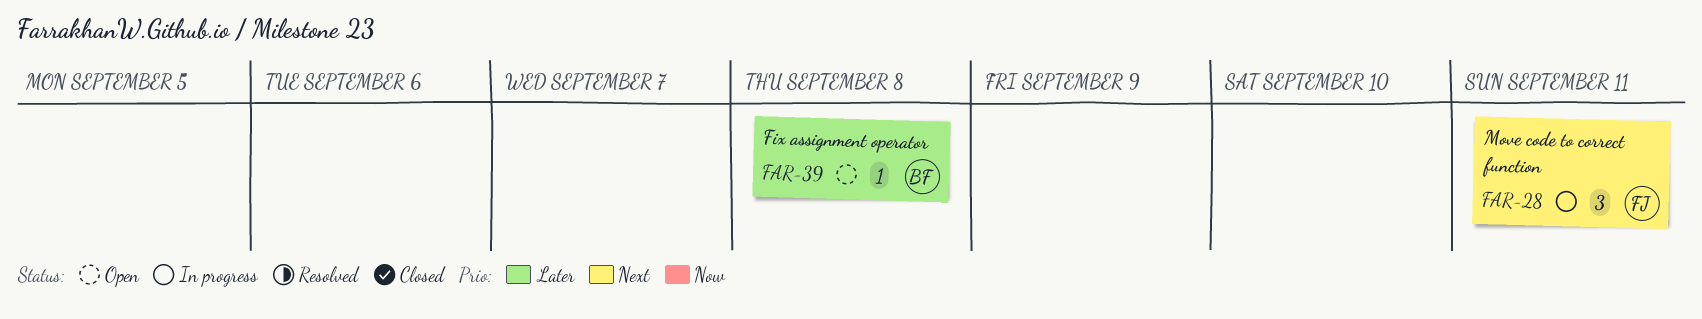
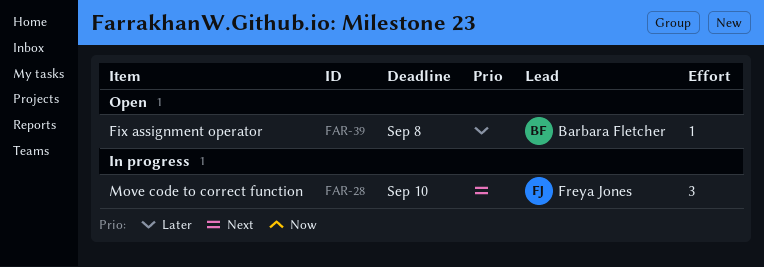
FAR-28, due: Sep 11 -> Sep 10

